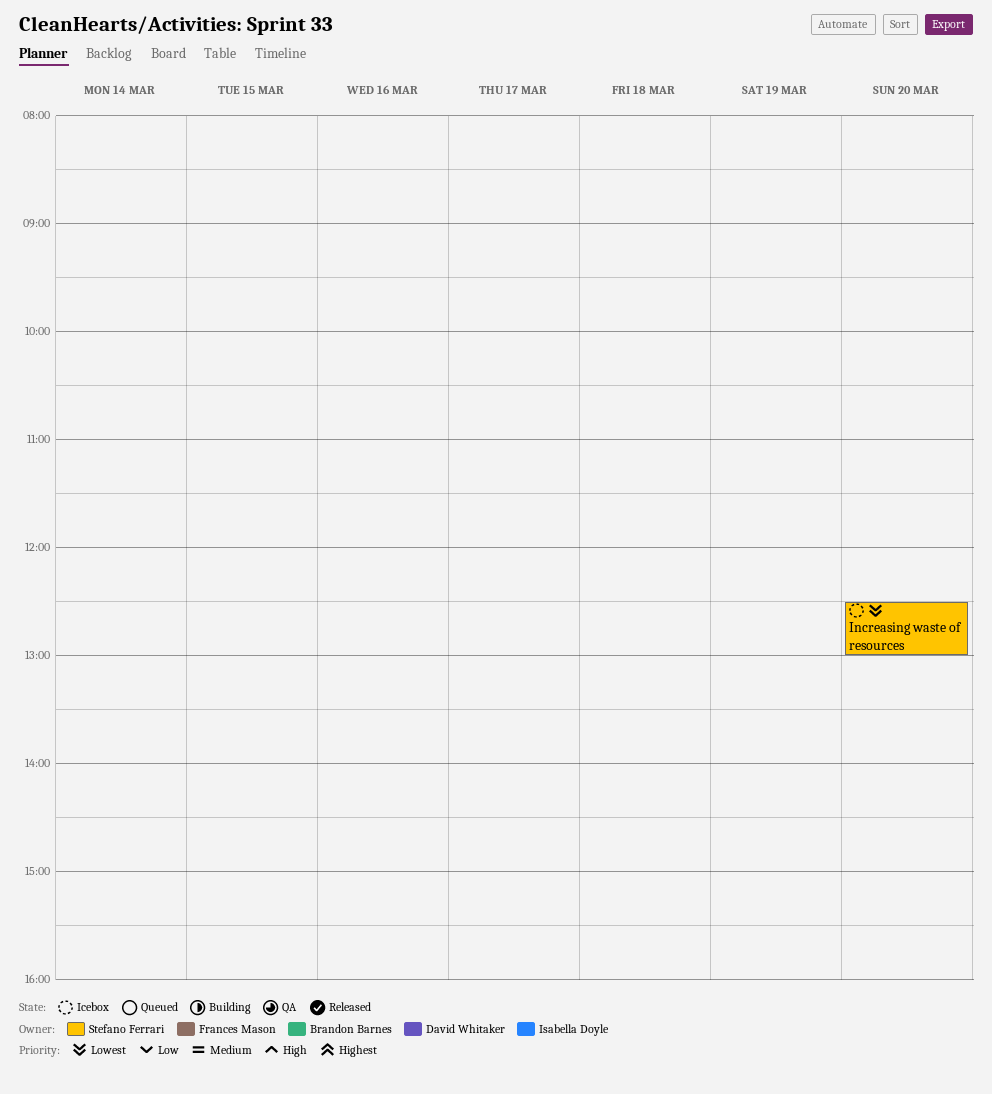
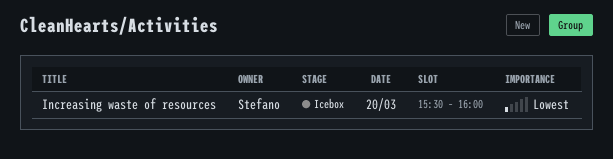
Increasing waste of resources, begins: 12:30 -> 15:30
Increasing waste of resources, ends: 13:00 -> 16:00

